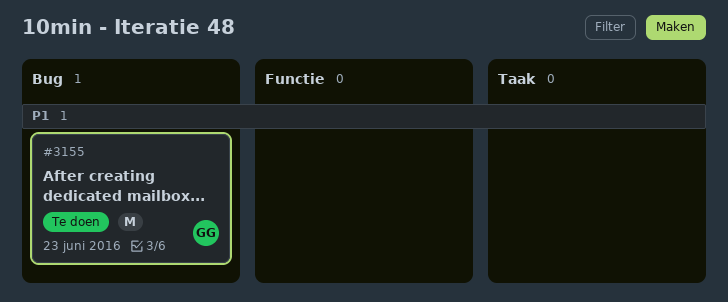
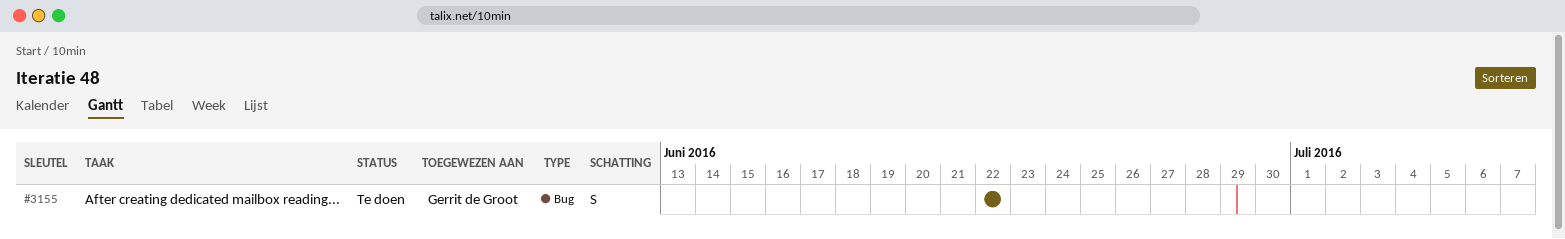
#3155, estimate: M -> S
#3155, due: Jun 23 -> Jun 22

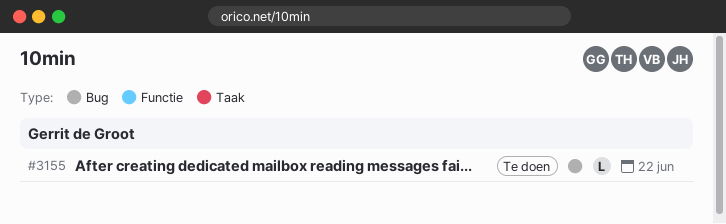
#3155, estimate: S -> L

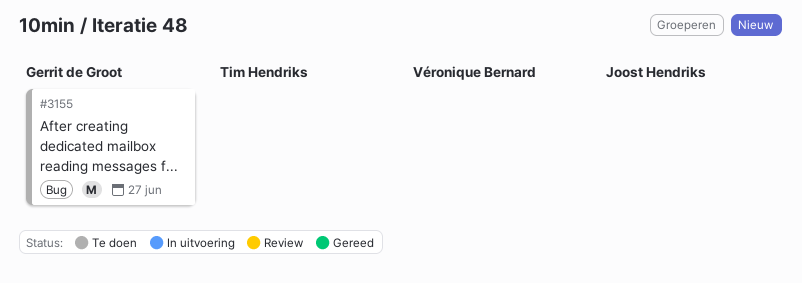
#3155, estimate: L -> M
#3155, due: Jun 22 -> Jun 27

